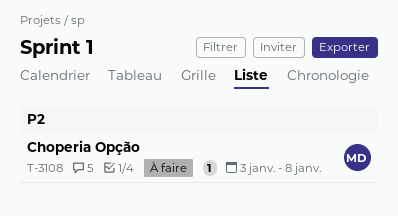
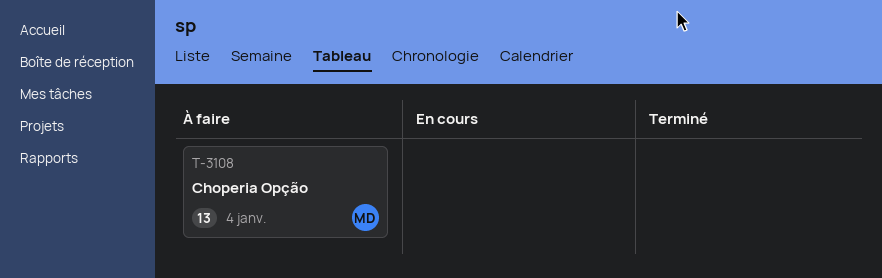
T-3108, estimate: 1 -> 13
T-3108, due: Jan 8 -> Jan 4

